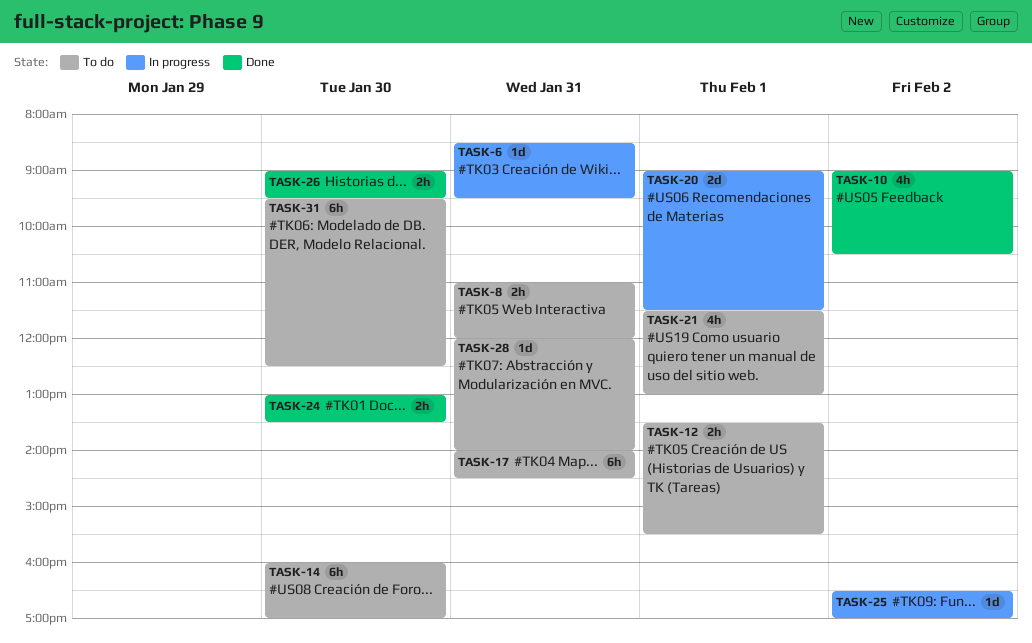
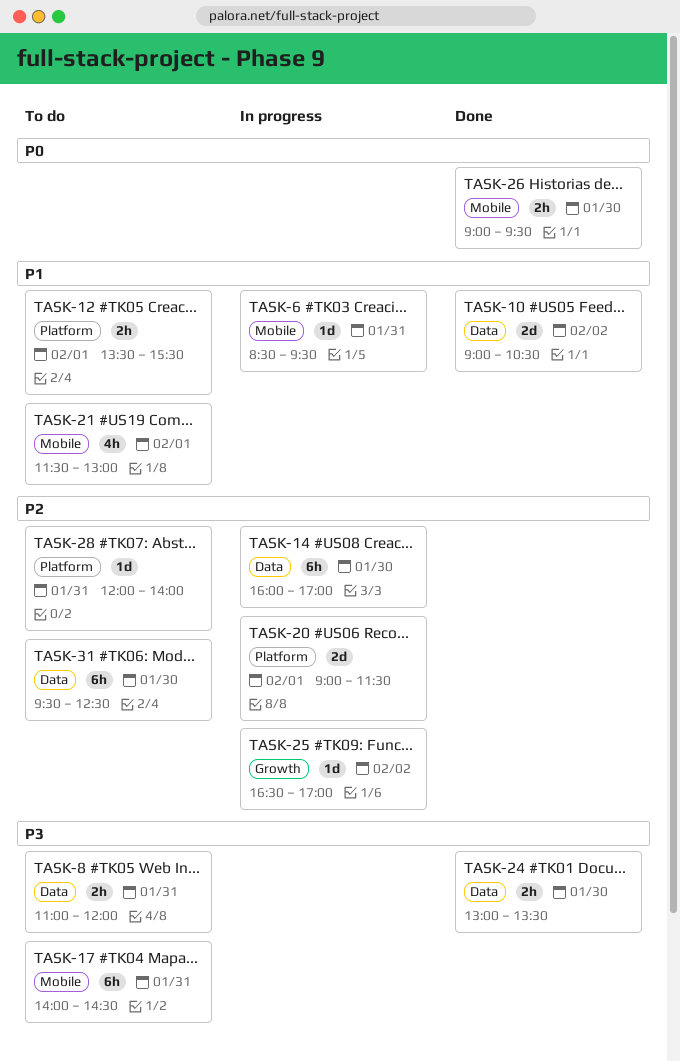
TASK-10, estimate: 4h -> 2d
TASK-14, status: To do -> In progress

